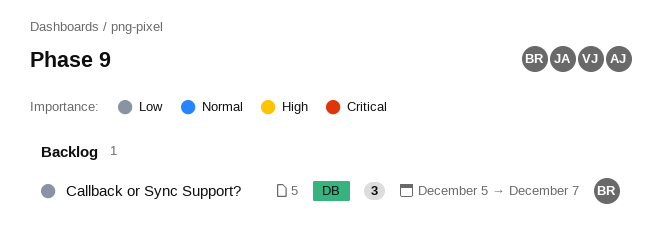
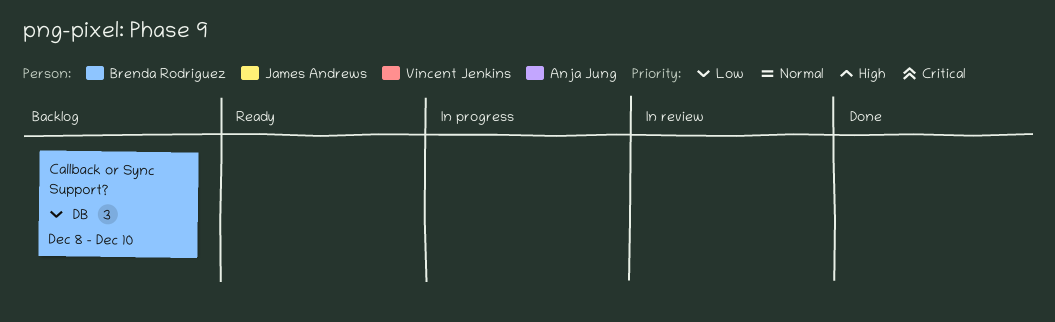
Callback or Sync Support?, start: Dec 5 -> Dec 8
Callback or Sync Support?, due: Dec 7 -> Dec 10

